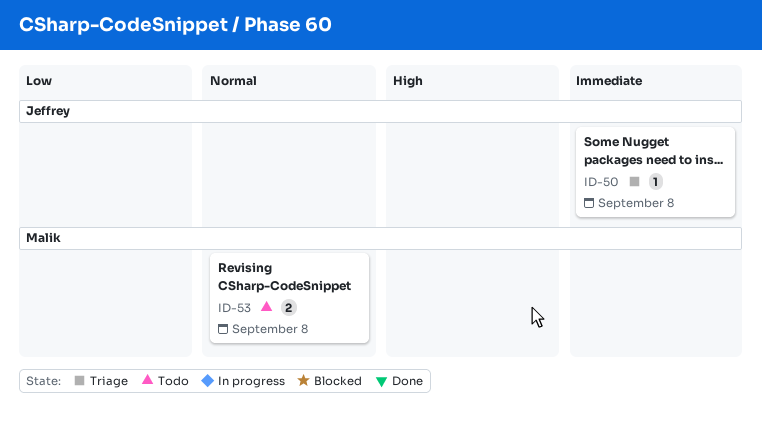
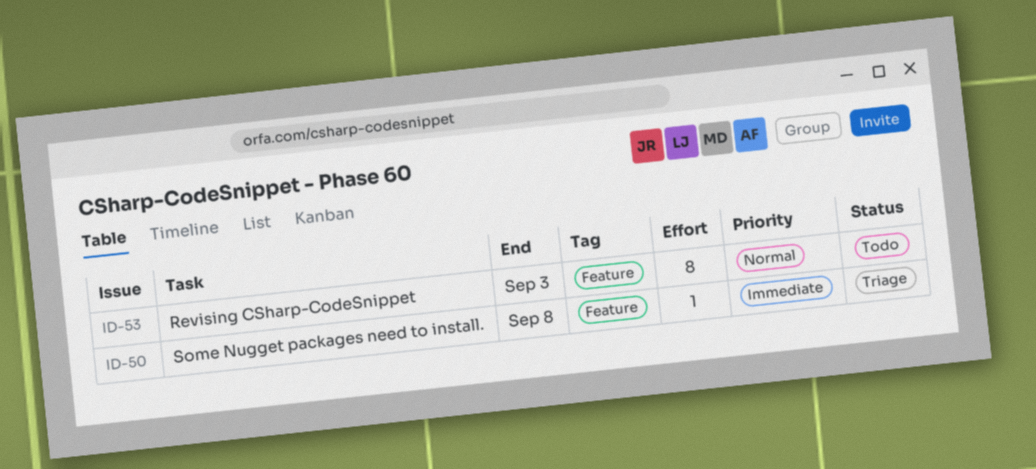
ID-53, estimate: 2 -> 8
ID-53, due: Sep 8 -> Sep 3

